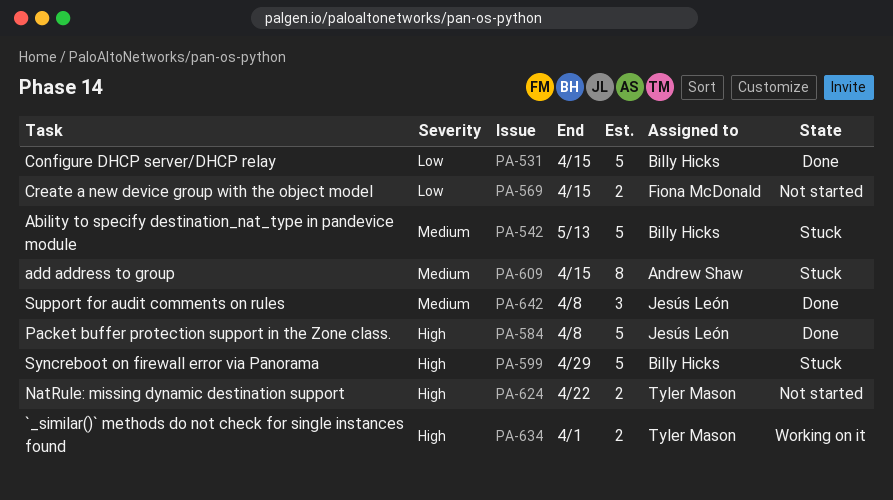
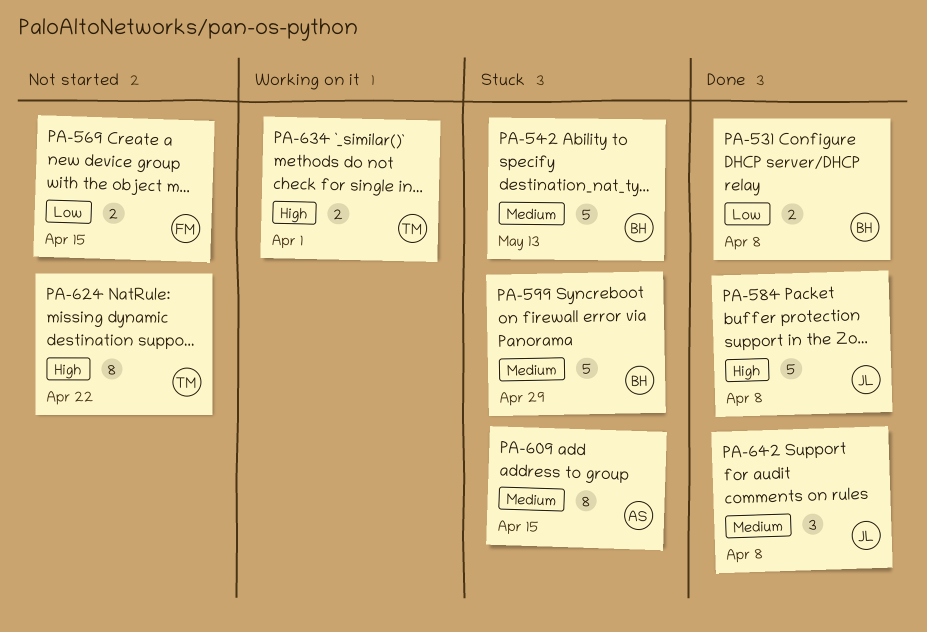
PA-531, estimate: 5 -> 2
PA-531, due: Apr 15 -> Apr 8
PA-599, priority: High -> Medium
PA-624, estimate: 2 -> 8

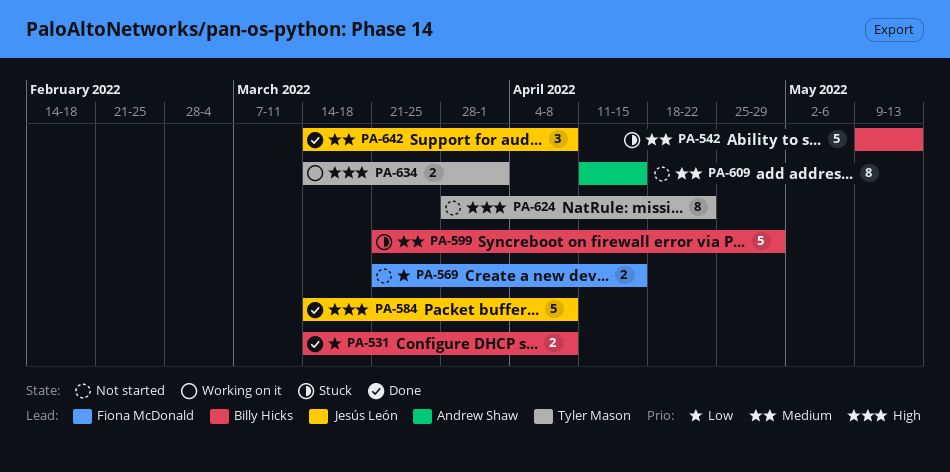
PA-609, status: Stuck -> Not started

